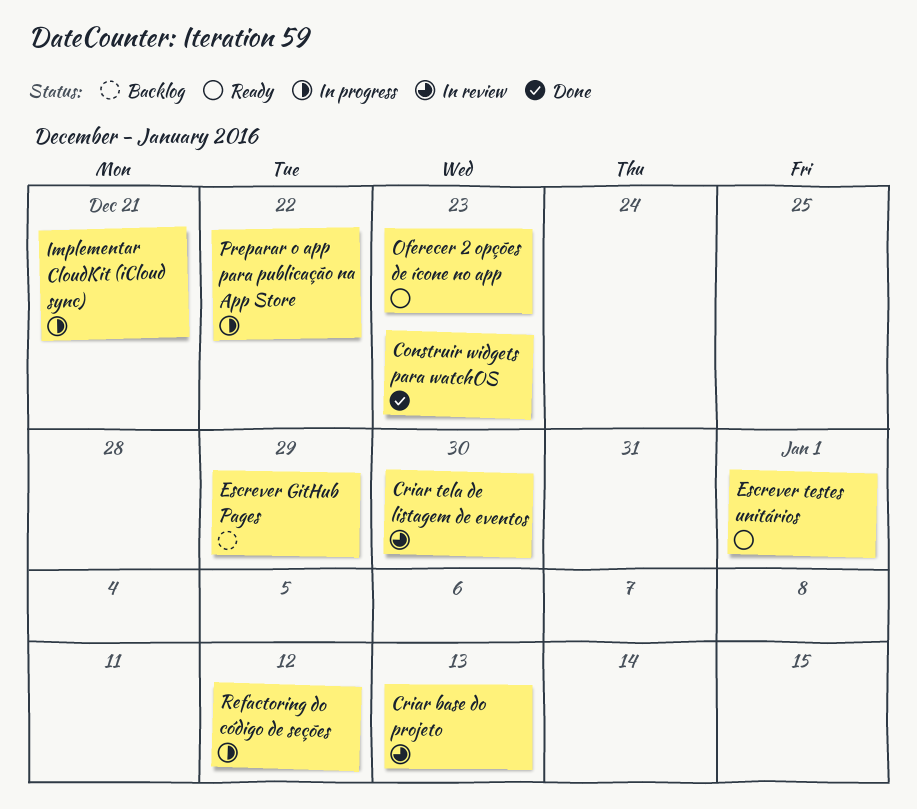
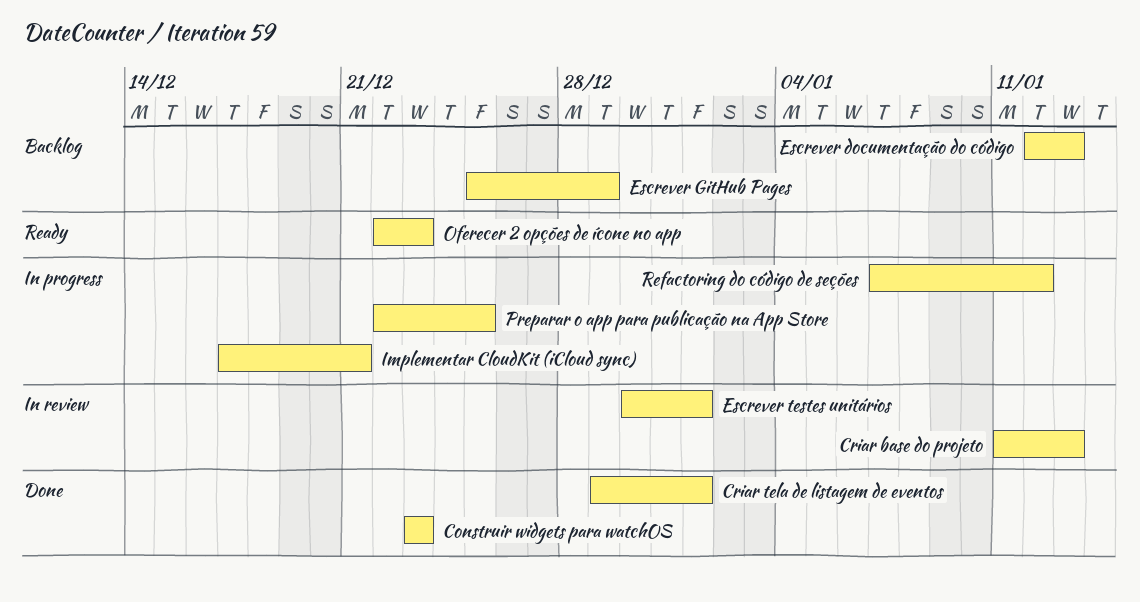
Criar tela de listagem de eventos, status: In review -> Done
Criar tela de listagem de eventos, due: Dec 30 -> Jan 1
Escrever documentação do código: none -> present
Escrever testes unitários, status: Ready -> In review
Preparar o app para publicação na App Store, due: Dec 22 -> Dec 25

